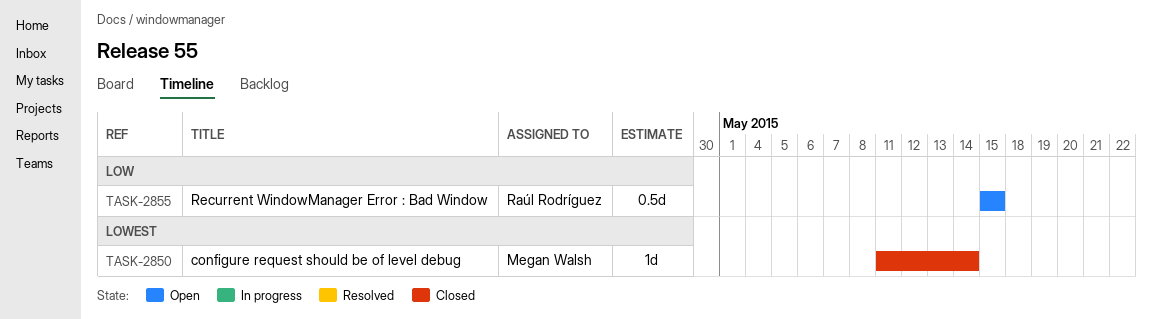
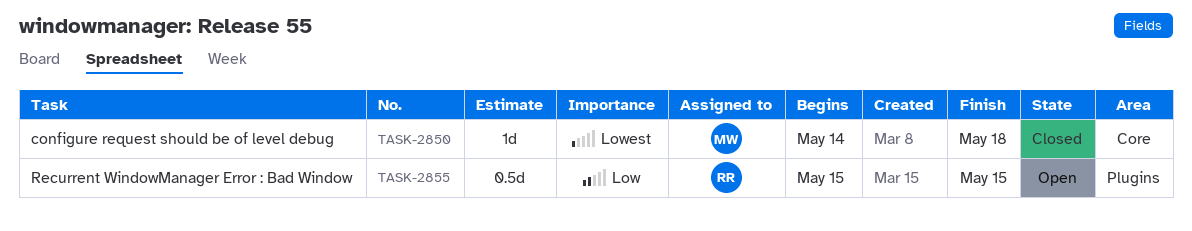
TASK-2850, start: May 11 -> May 14
TASK-2850, due: May 14 -> May 18

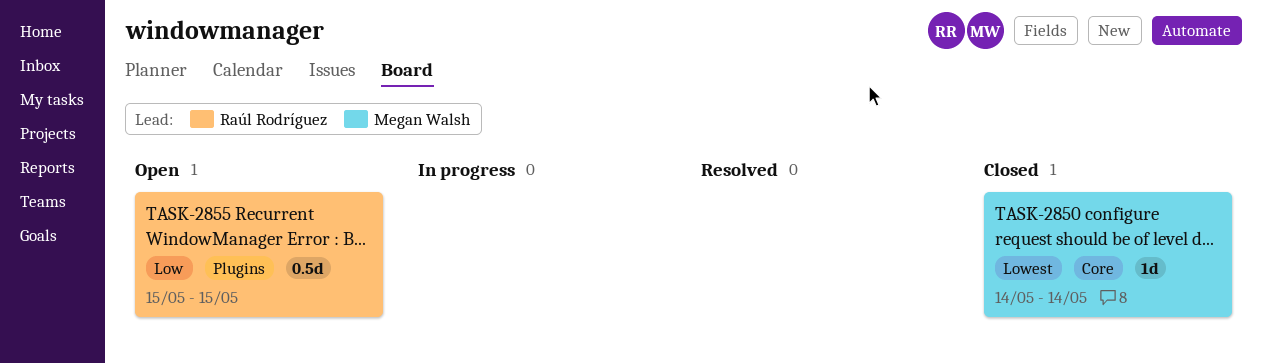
TASK-2850, due: May 18 -> May 14

